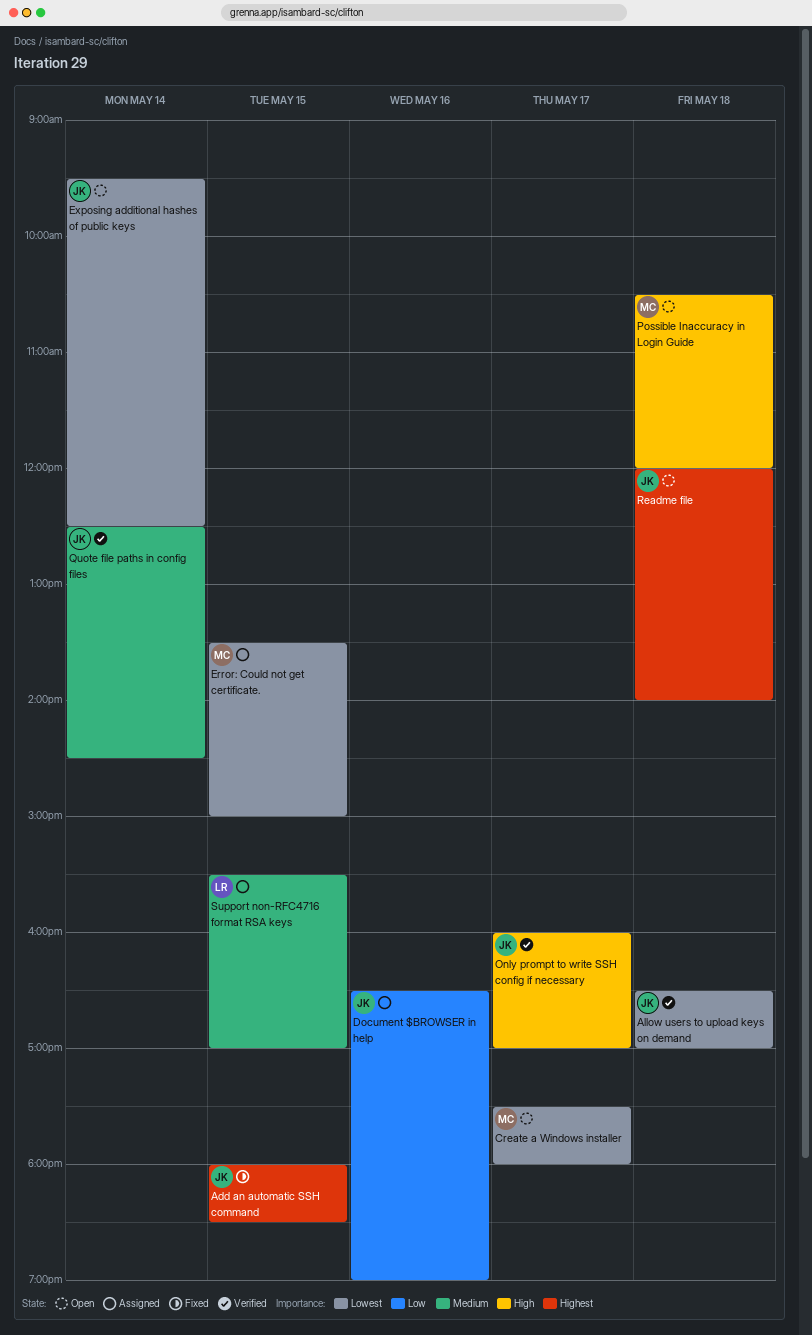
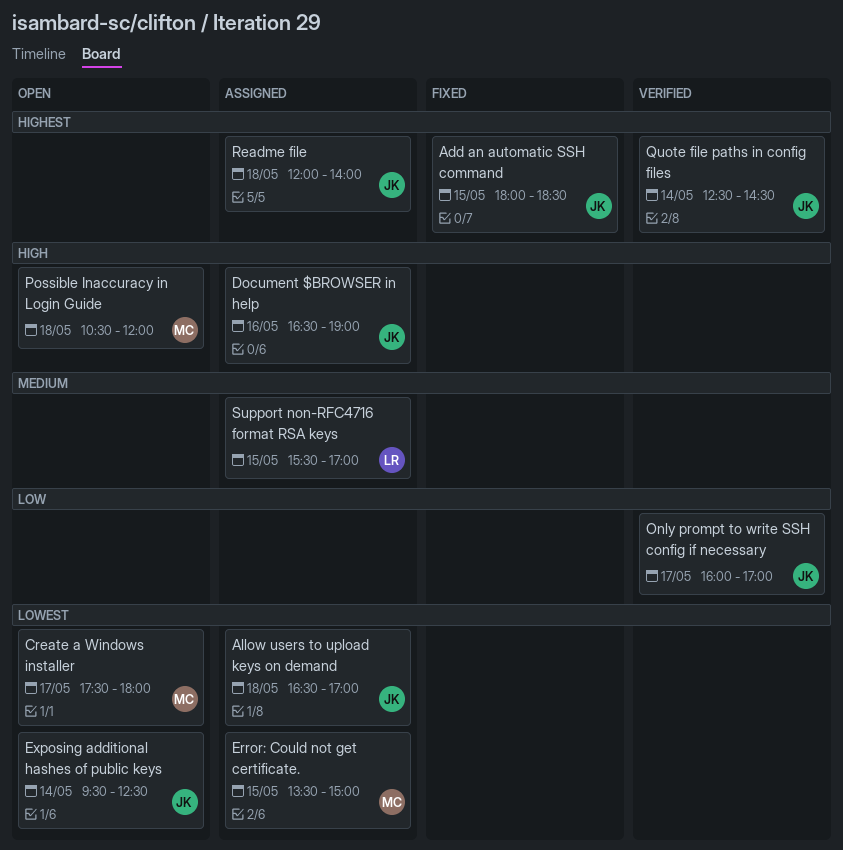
Allow users to upload keys on demand, status: Verified -> Assigned
Document $BROWSER in help, priority: Low -> High
Only prompt to write SSH config if necessary, priority: High -> Low
Quote file paths in config files, priority: Medium -> Highest
Readme file, status: Open -> Assigned

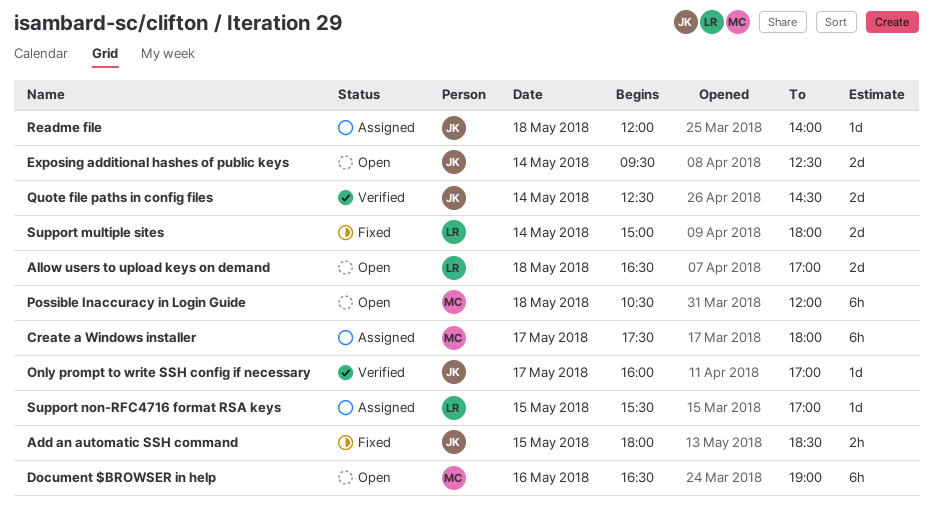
Allow users to upload keys on demand, status: Assigned -> Open
Allow users to upload keys on demand, owner: JK -> LR
Create a Windows installer, status: Open -> Assigned
Document $BROWSER in help, status: Assigned -> Open
Document $BROWSER in help, owner: JK -> MC
Error: Could not get certificate.: present -> none
Support multiple sites: none -> present

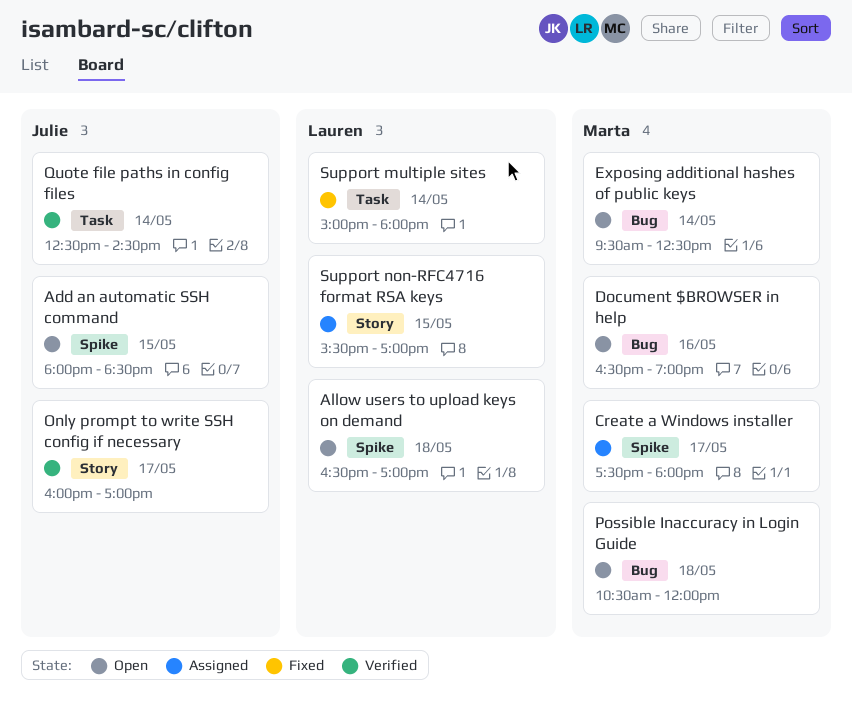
Add an automatic SSH command, status: Fixed -> Open
Exposing additional hashes of public keys, owner: Julie -> Marta
Readme file: present -> none

